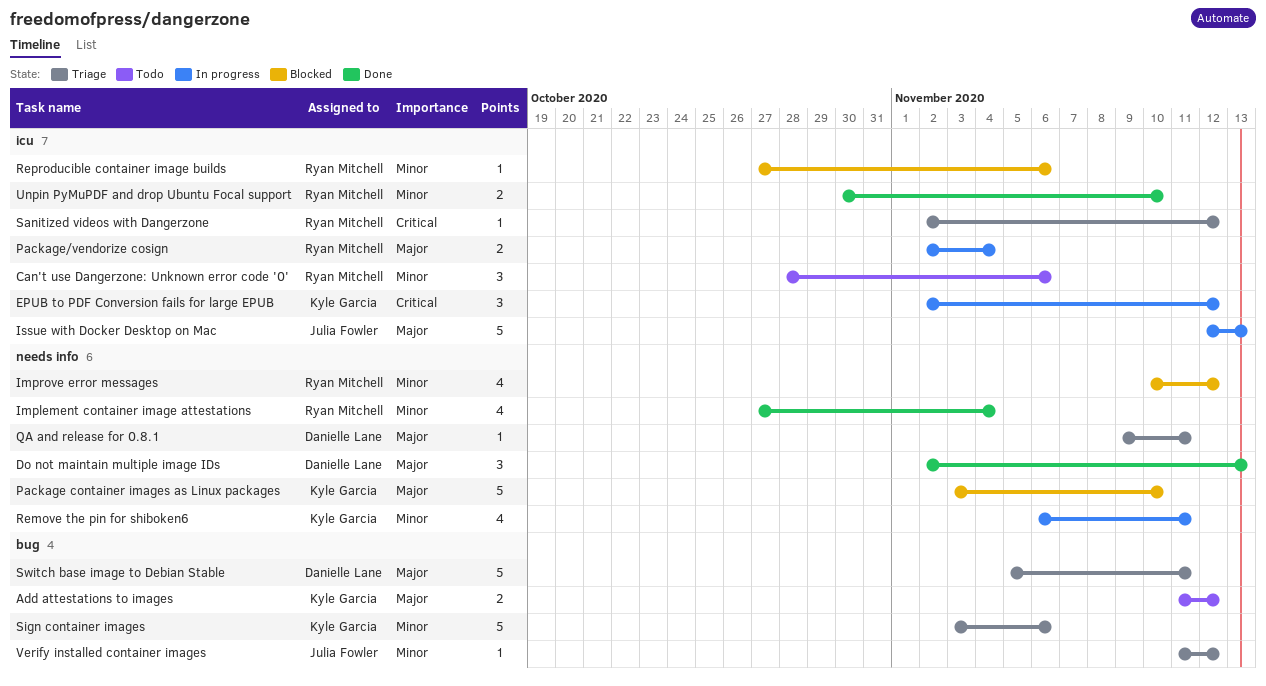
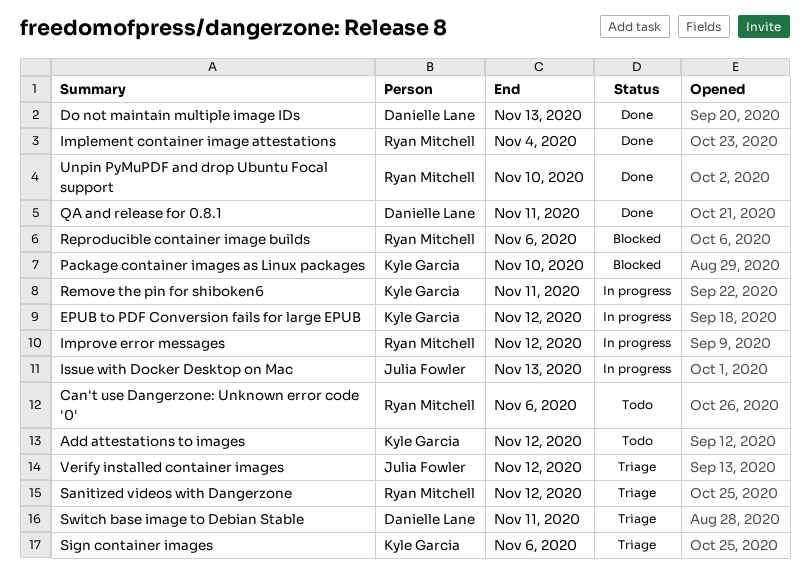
Improve error messages, status: Blocked -> In progress
Package/vendorize cosign: present -> none
QA and release for 0.8.1, status: Triage -> Done

